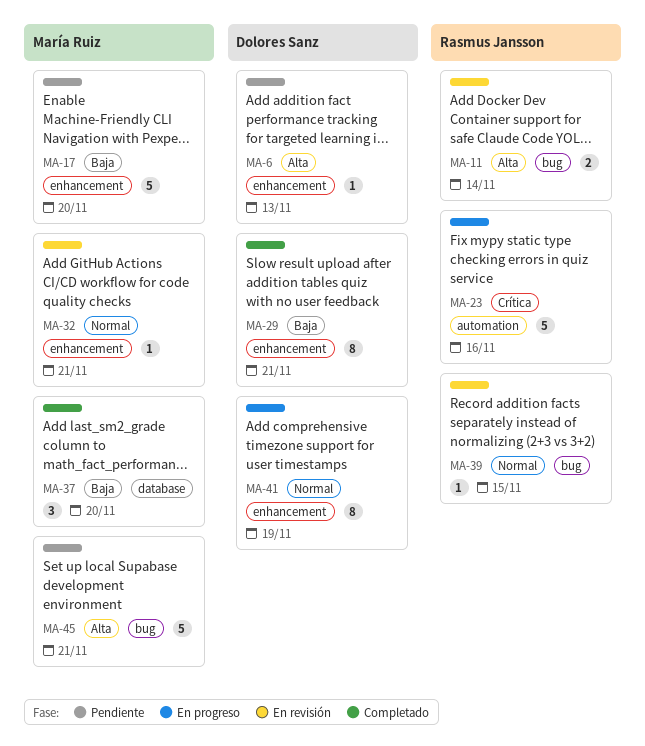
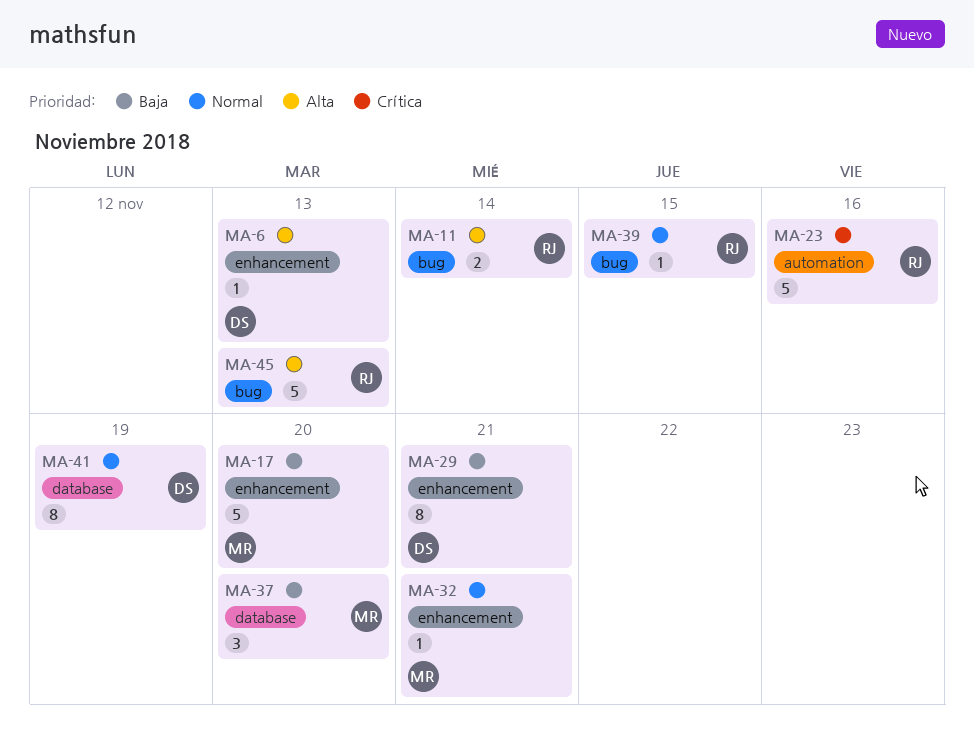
MA-41, label: enhancement -> database
MA-45, owner: María Ruiz -> Rasmus Jansson
MA-45, due: Nov 21 -> Nov 13

